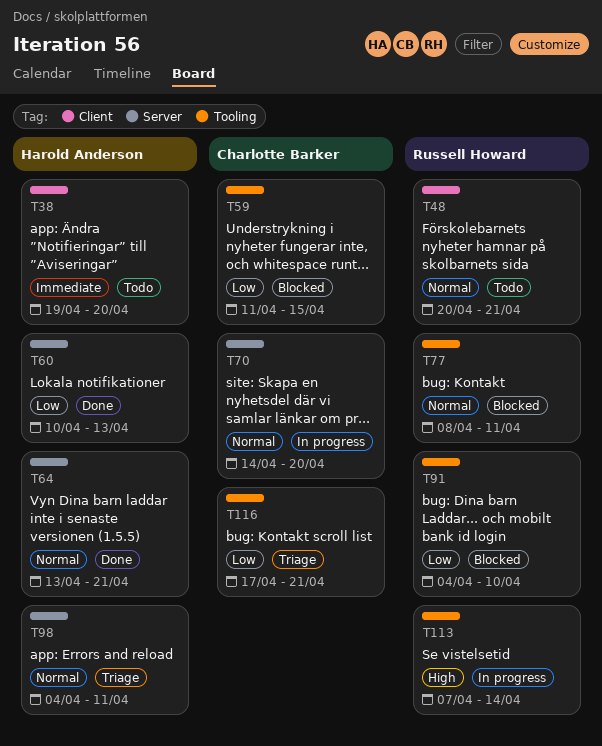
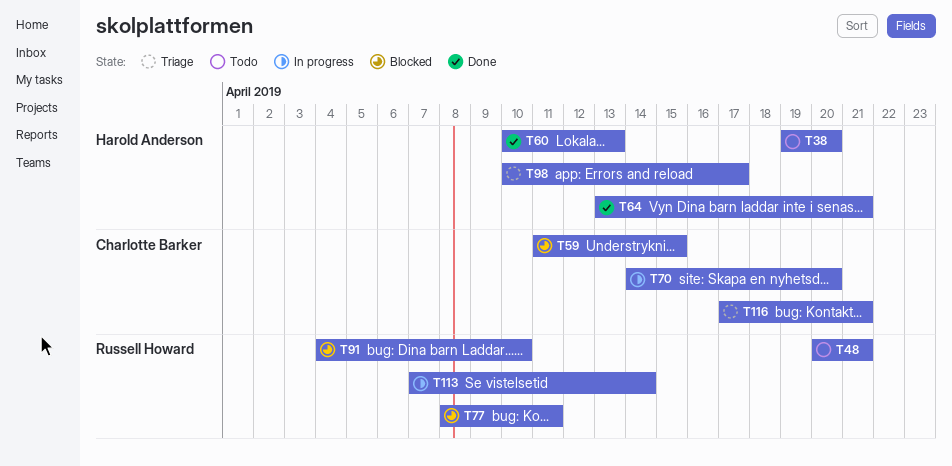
T98, start: Apr 4 -> Apr 10
T98, due: Apr 11 -> Apr 17

